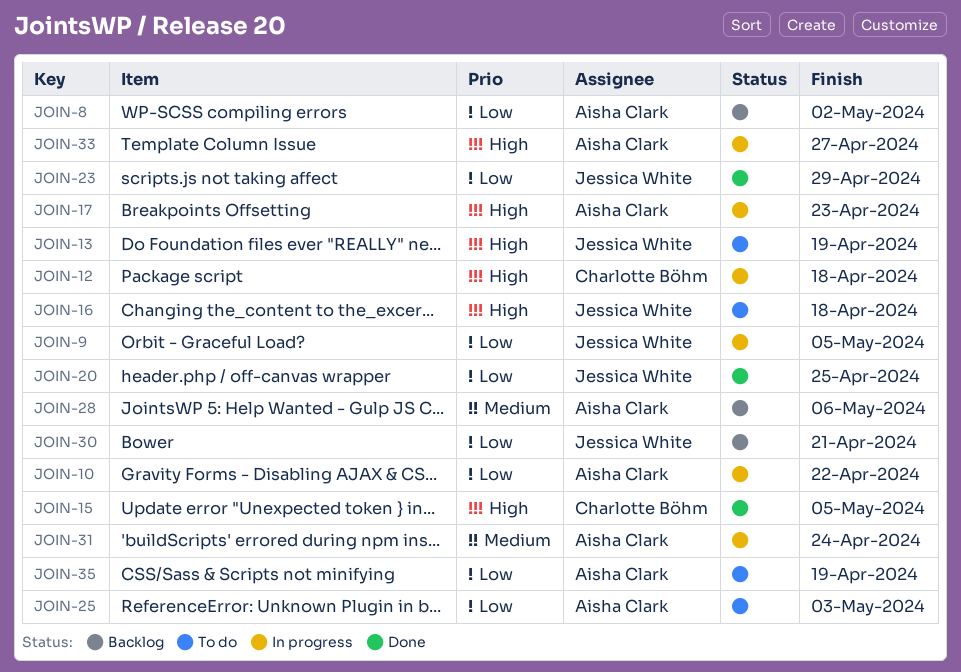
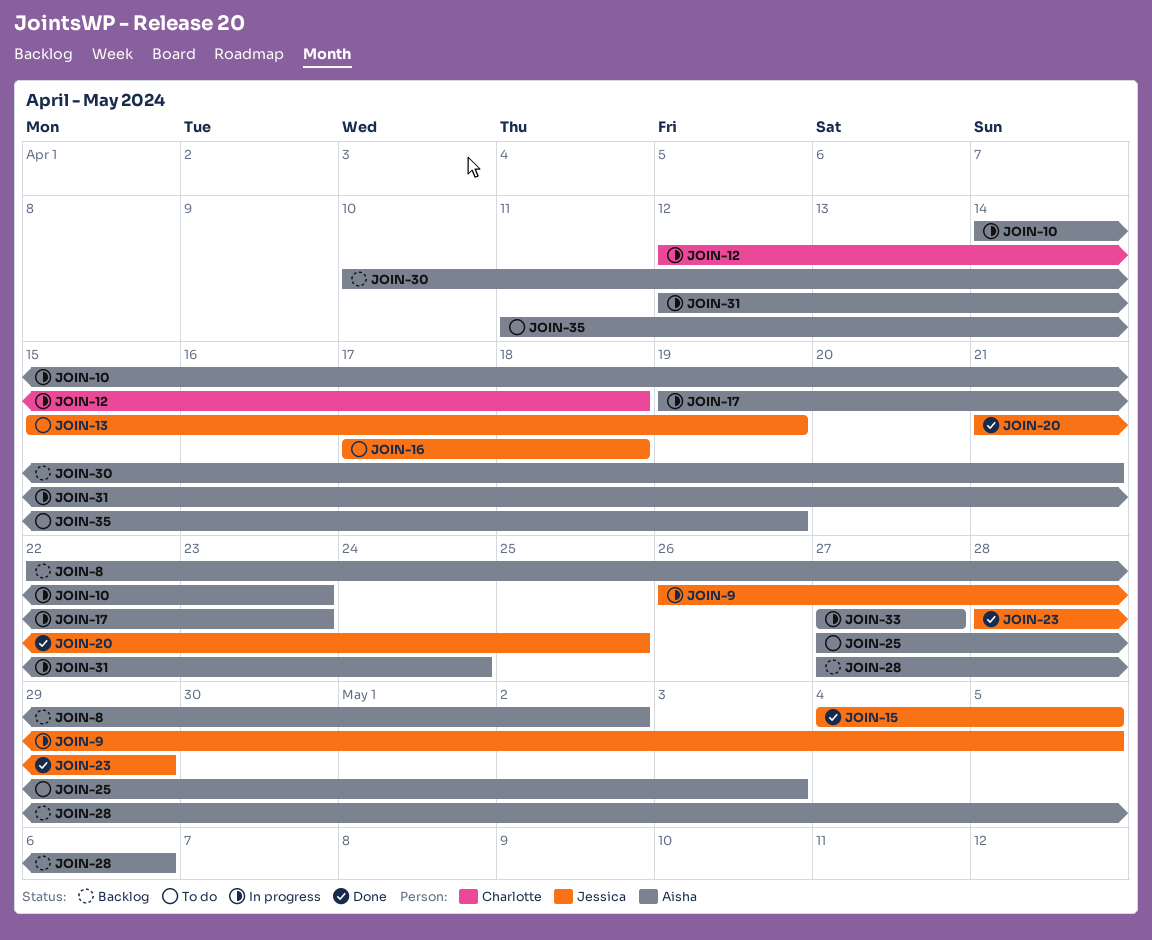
JOIN-10, due: Apr 22 -> Apr 23
JOIN-15, owner: Charlotte Böhm -> Jessica White
JOIN-30, owner: Jessica White -> Aisha Clark

